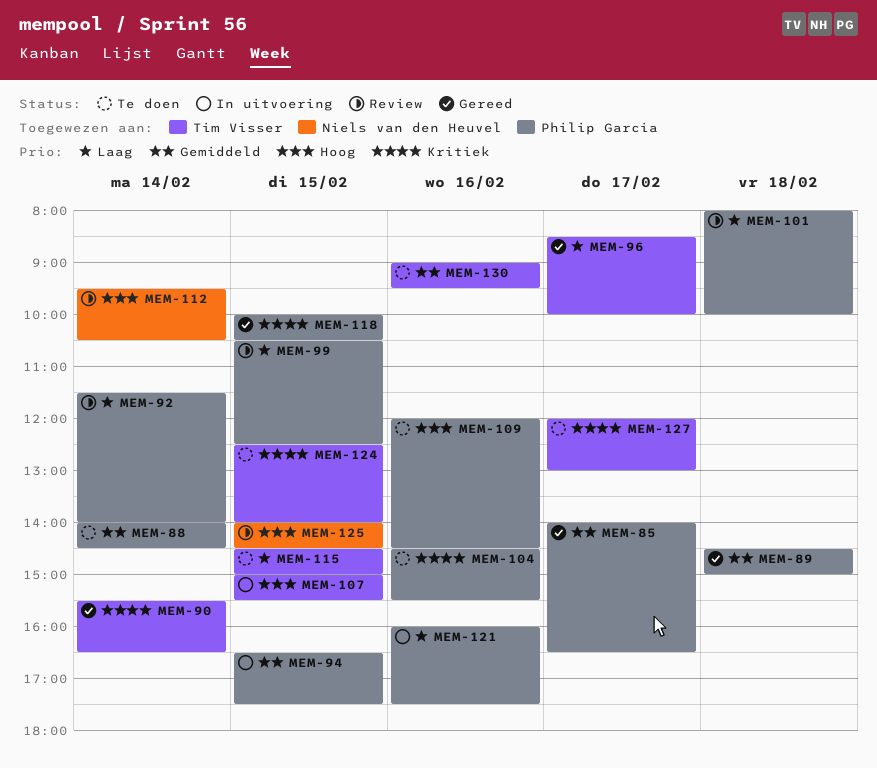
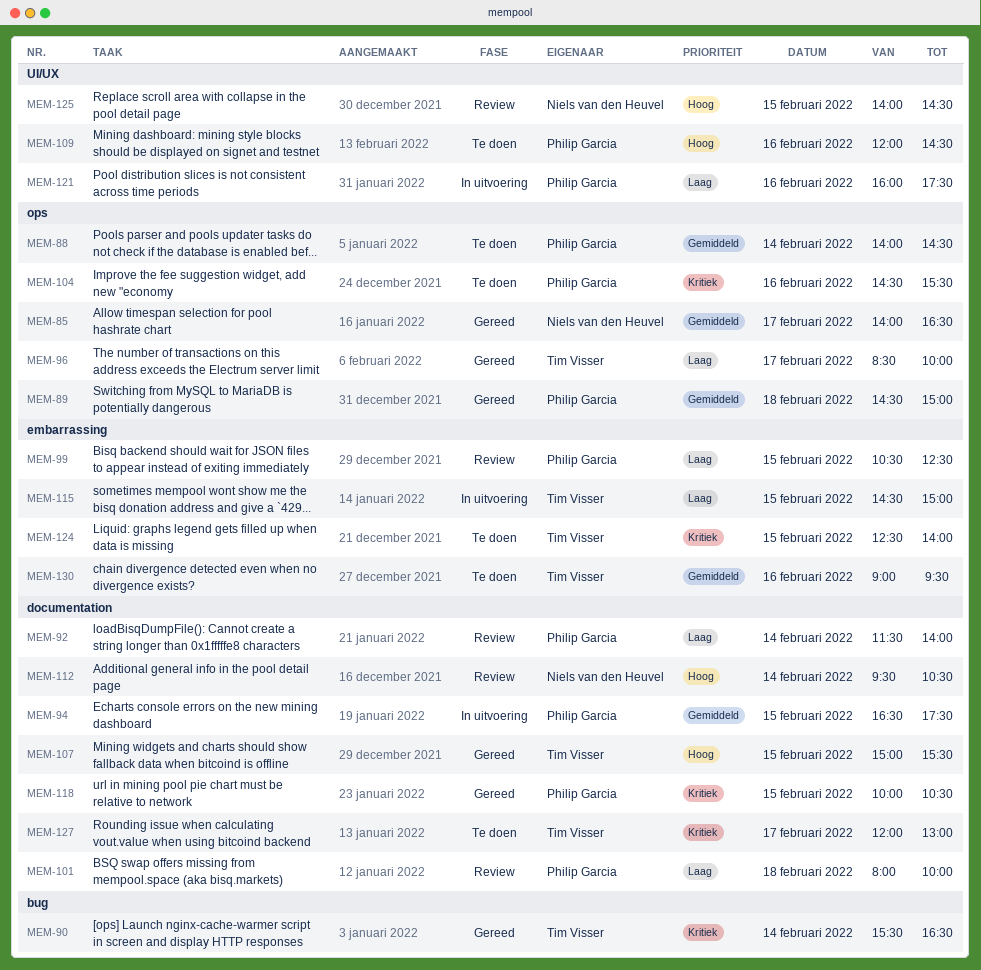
MEM-85, owner: Philip Garcia -> Niels van den Heuvel
MEM-107, status: In uitvoering -> Gereed
MEM-115, status: Te doen -> In uitvoering

